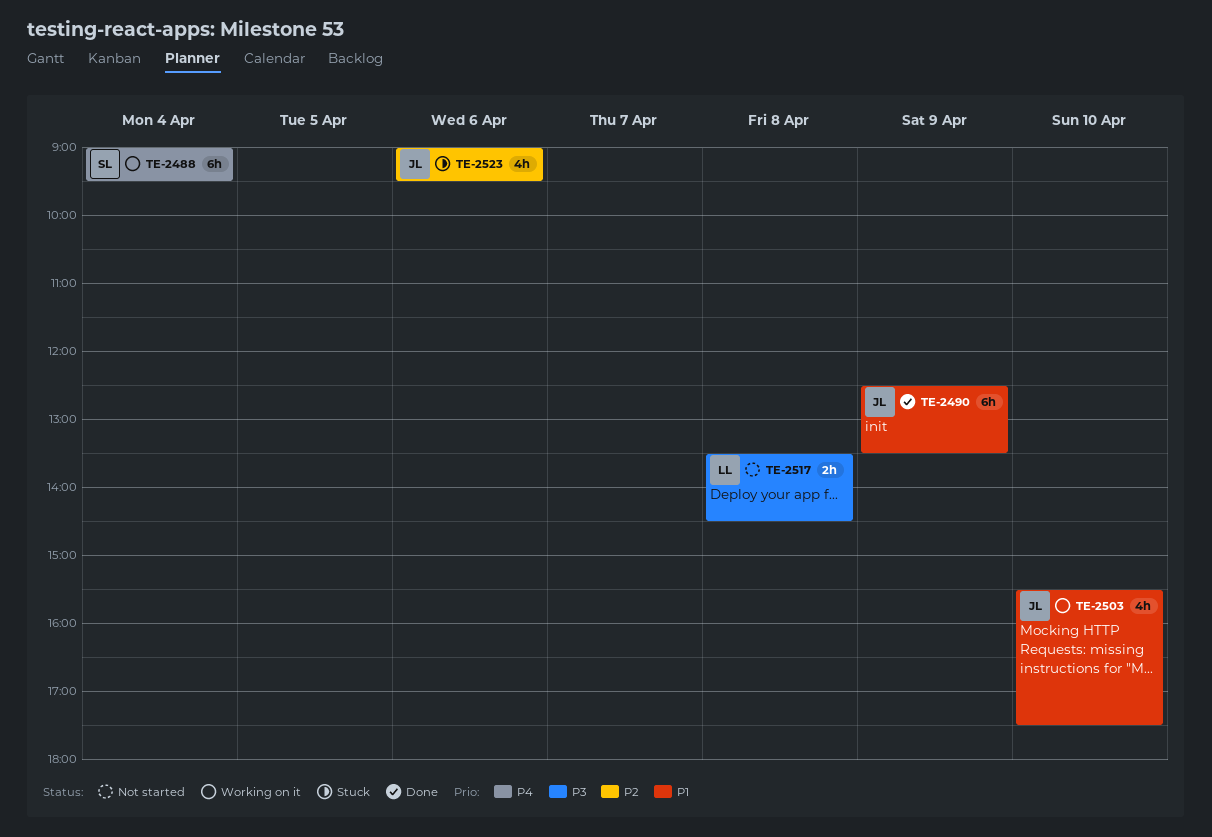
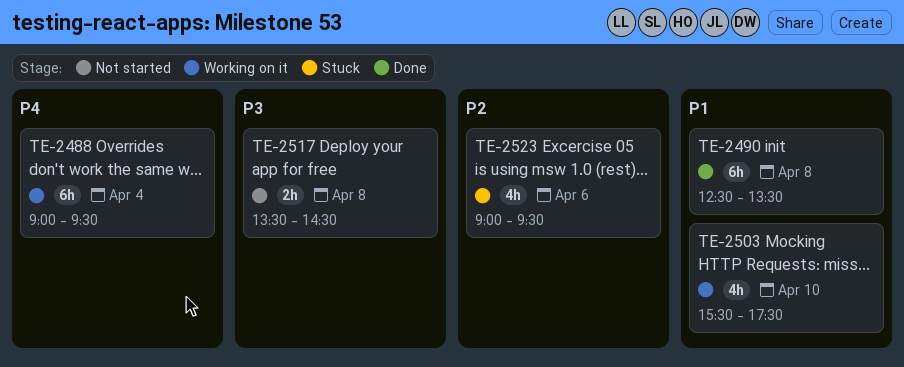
TE-2490, day: Apr 9 -> Apr 8

